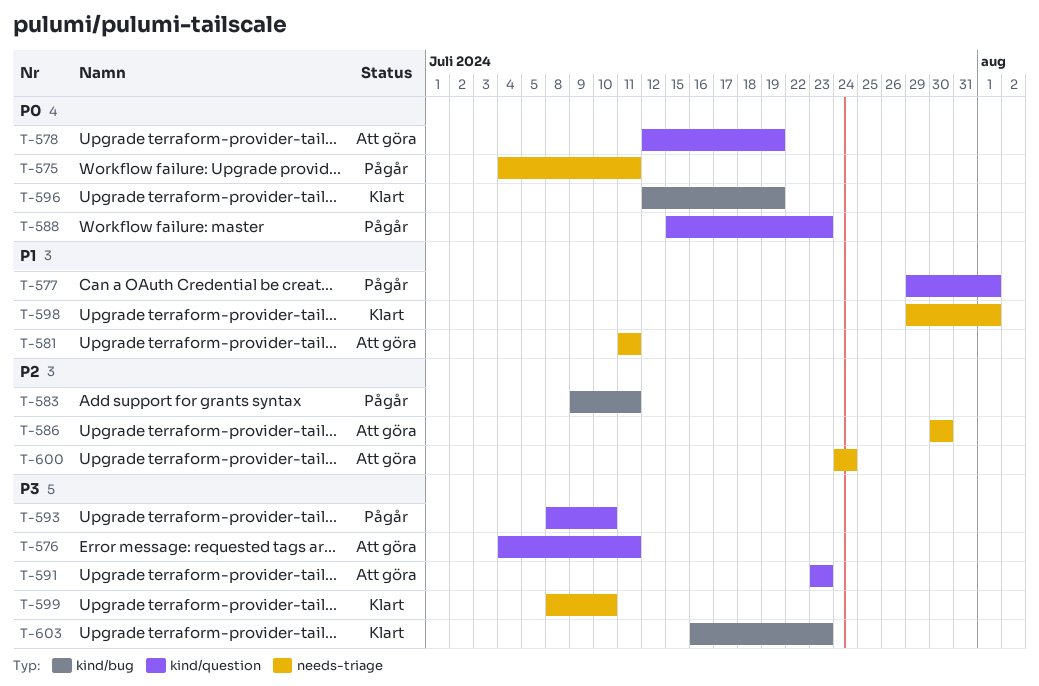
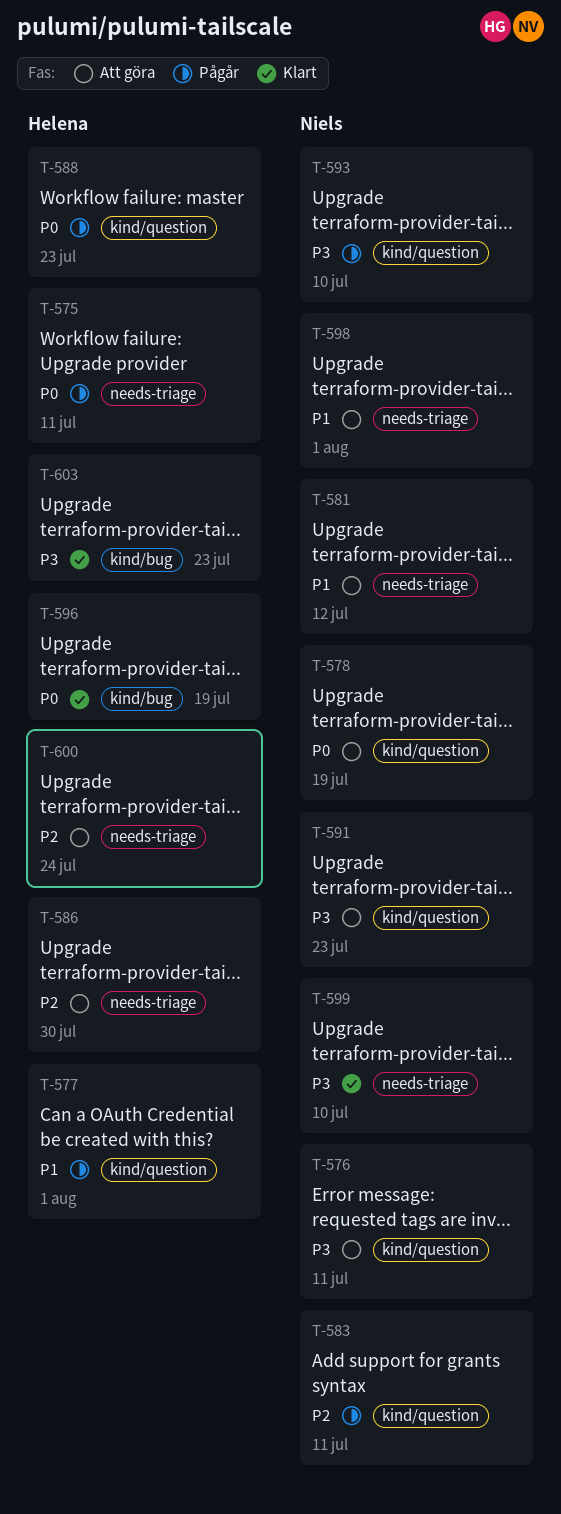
T-581, due: Jul 11 -> Jul 12
T-583, label: kind/bug -> kind/question
T-598, status: Klart -> Att göra

